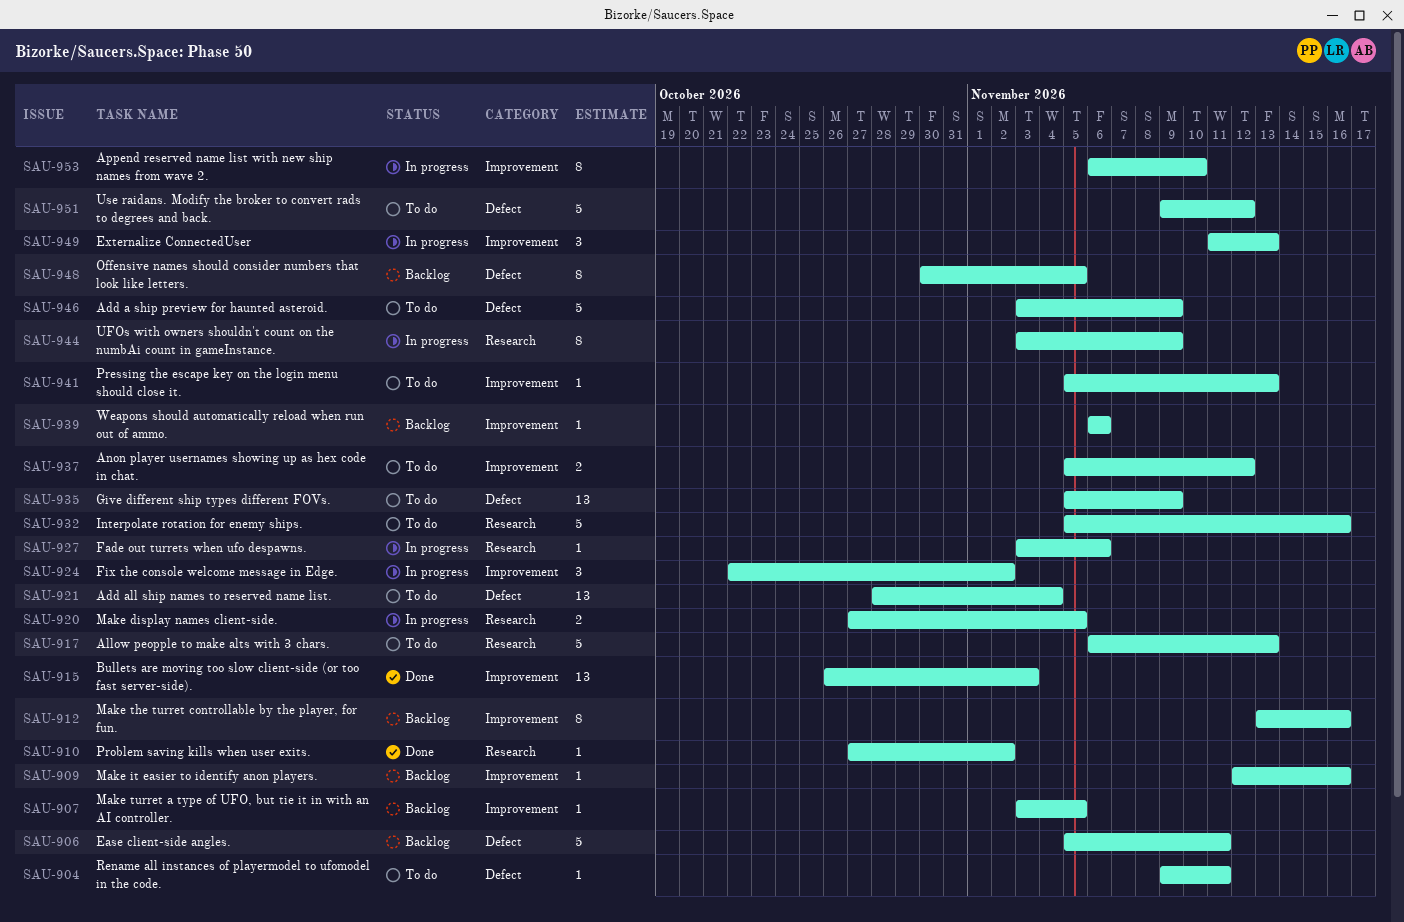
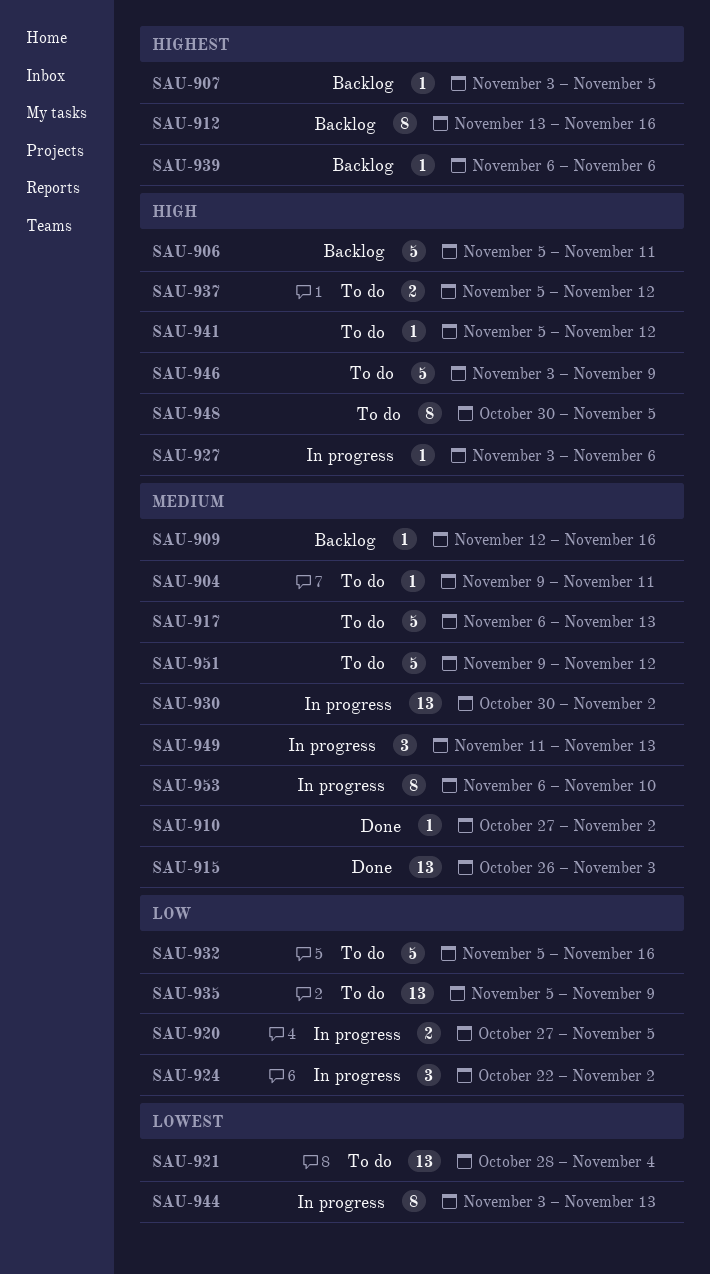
SAU-930: none -> present
SAU-941, due: Nov 13 -> Nov 12
SAU-944, due: Nov 9 -> Nov 13
SAU-948, status: Backlog -> To do

